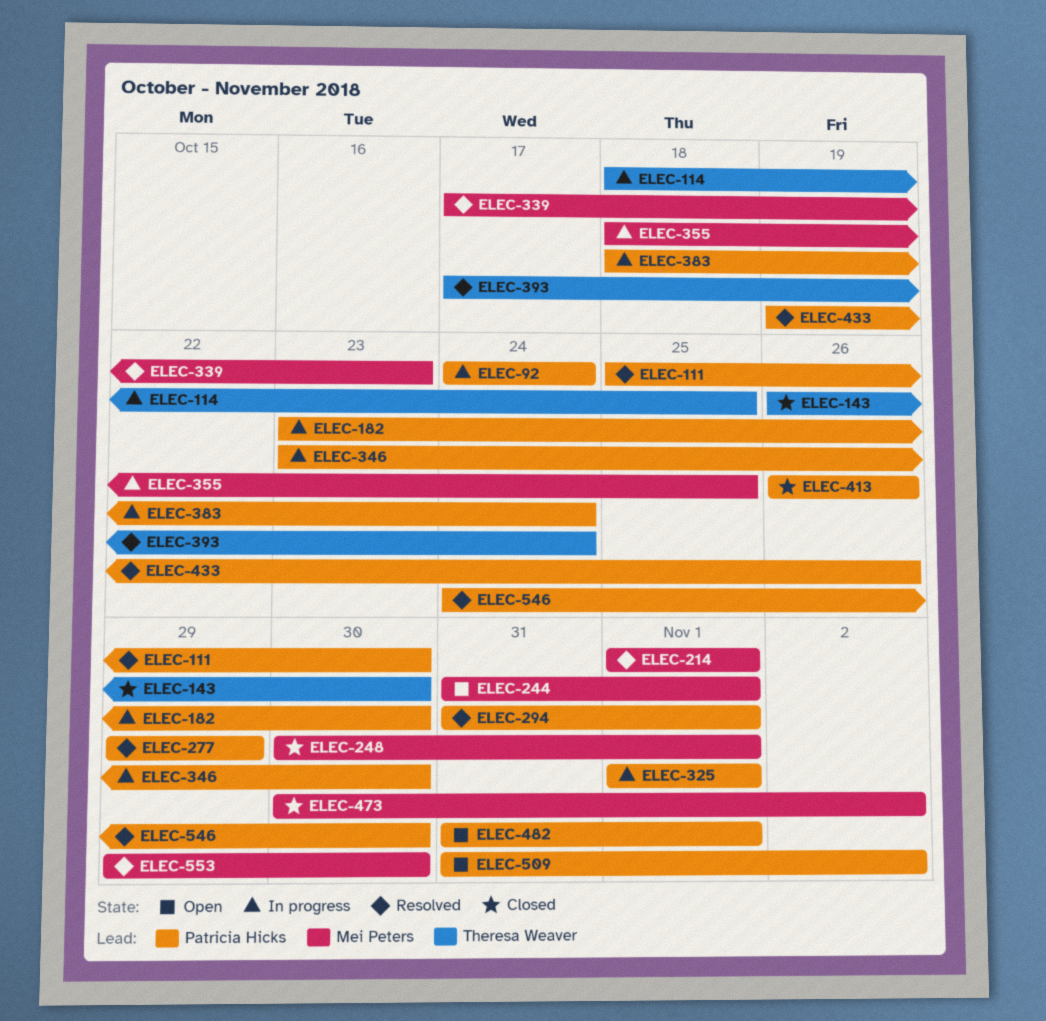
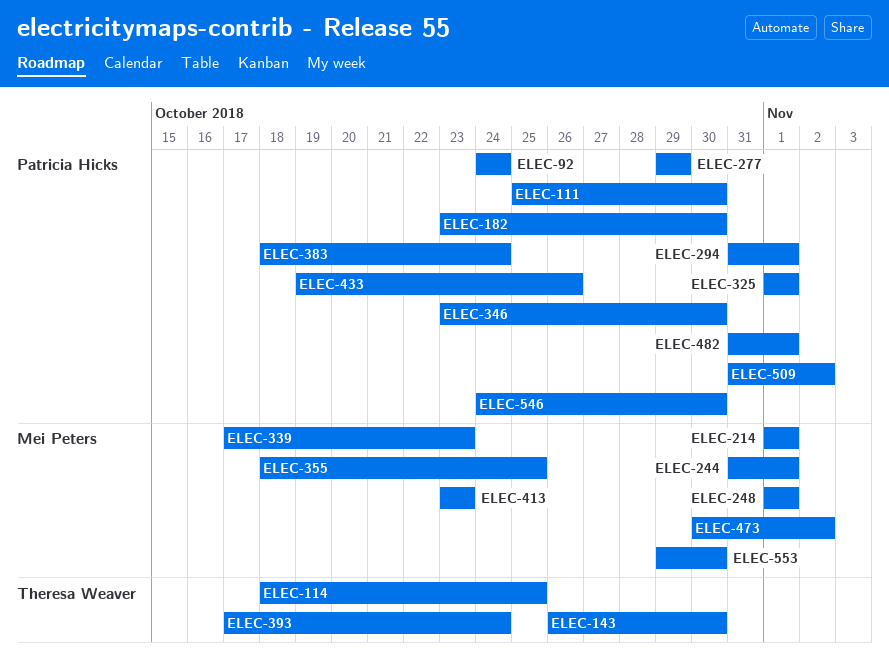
ELEC-248, start: Oct 30 -> Nov 1
ELEC-413, owner: Patricia Hicks -> Mei Peters
ELEC-413, start: Oct 26 -> Oct 23
ELEC-413, due: Oct 26 -> Oct 23

